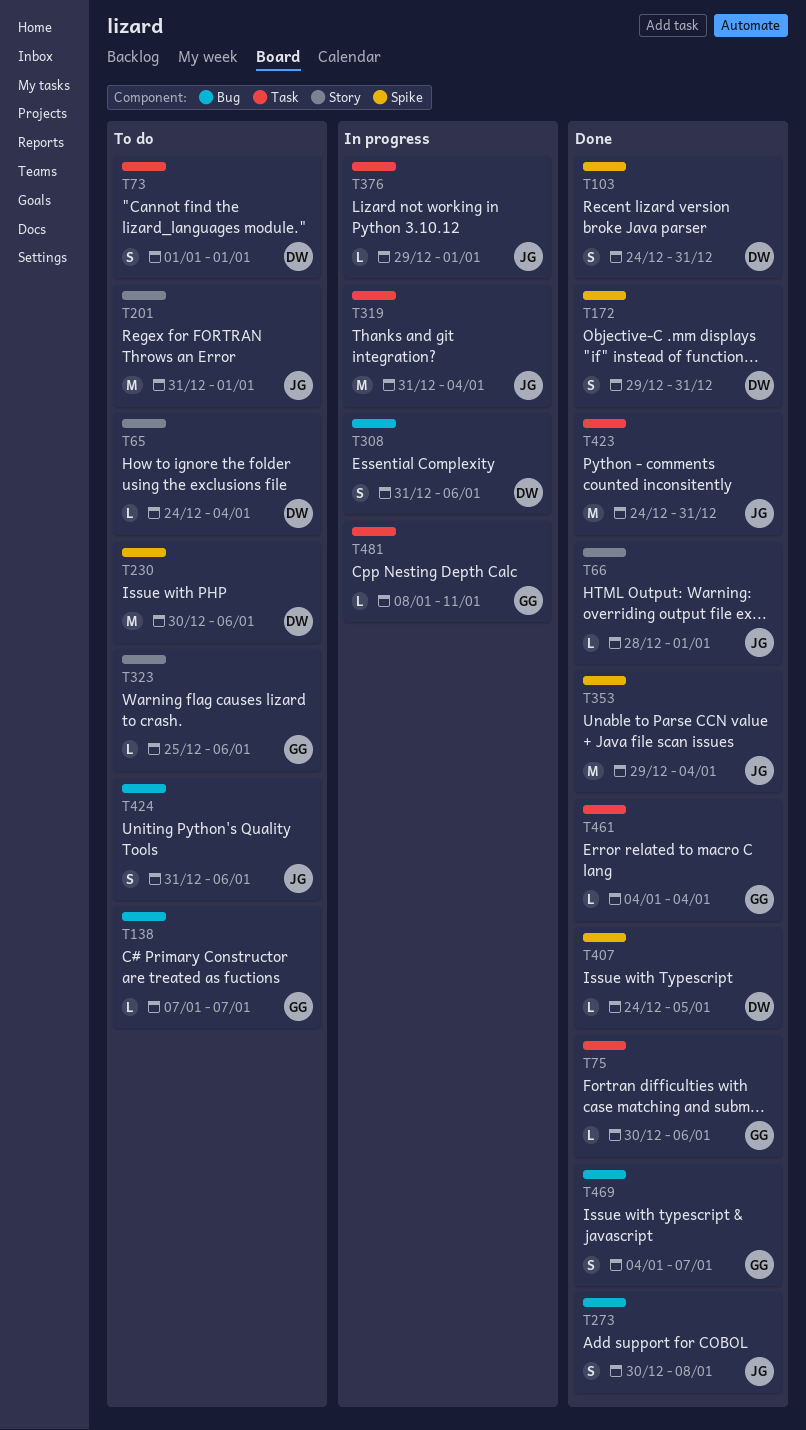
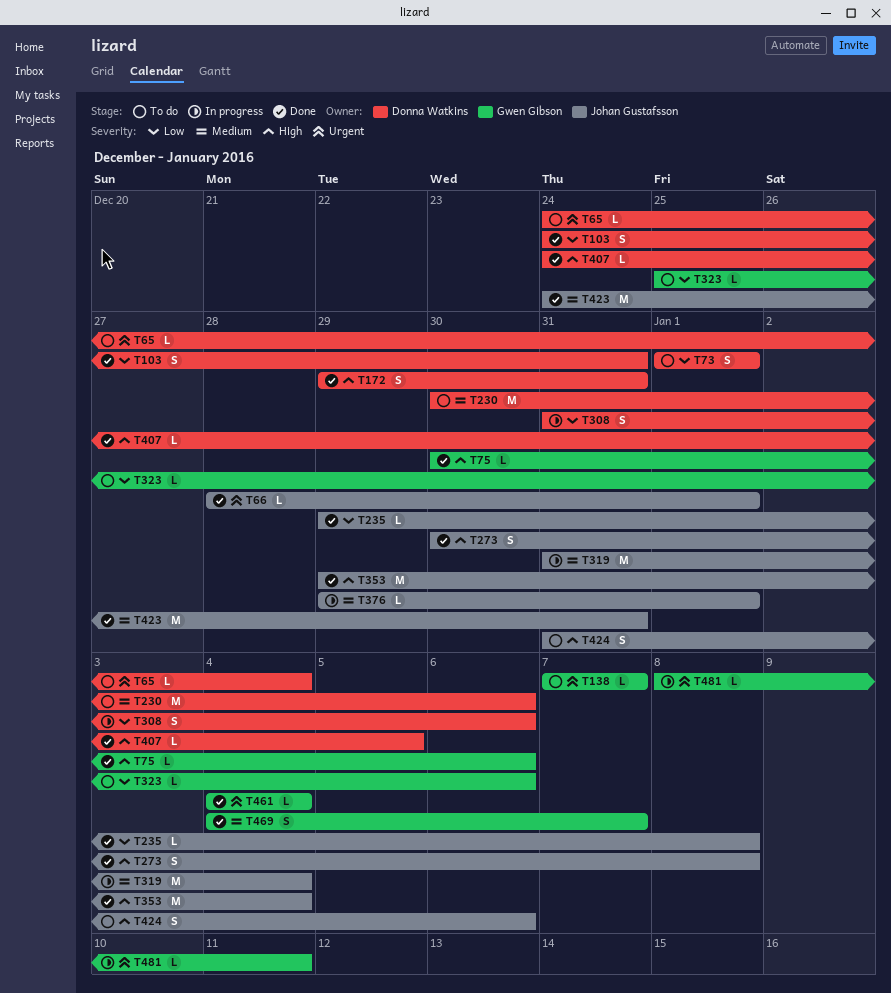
T201: present -> none
T235: none -> present

